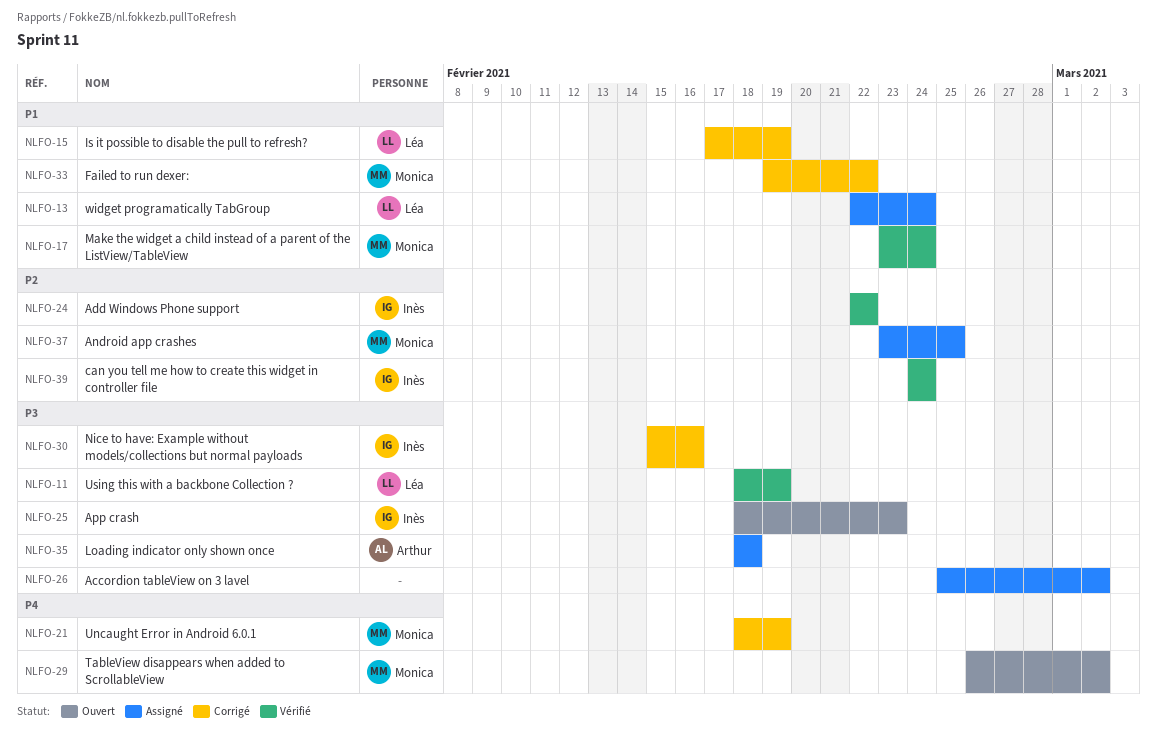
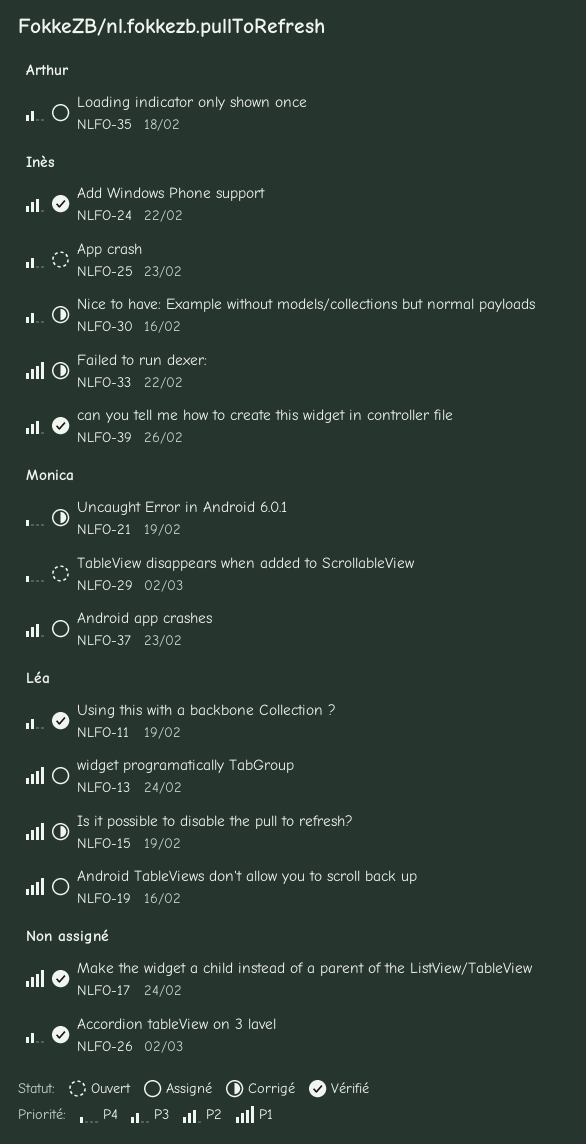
NLFO-17, owner: Monica -> none
NLFO-19: none -> present
NLFO-26, status: Assigné -> Vérifié
NLFO-33, owner: Monica -> Inès
NLFO-37, due: Feb 25 -> Feb 23
NLFO-39, due: Feb 24 -> Feb 26

